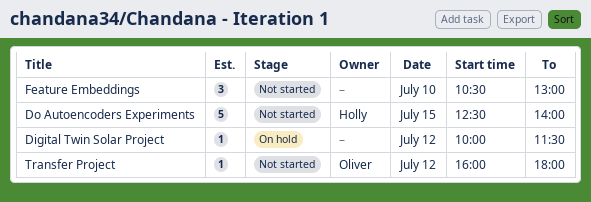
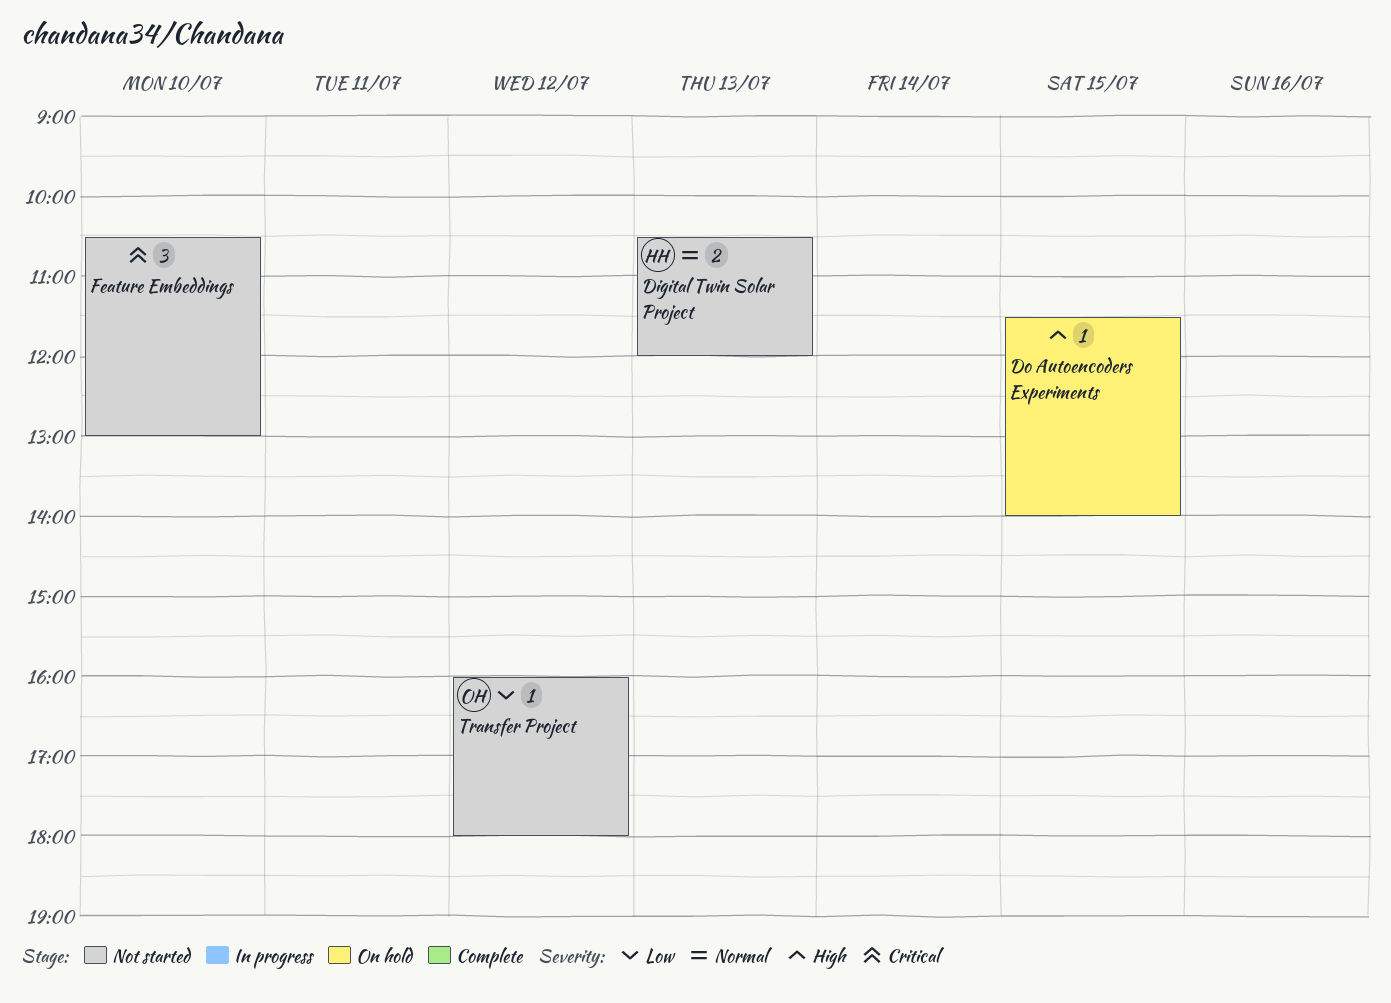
Digital Twin Solar Project, status: On hold -> Not started
Digital Twin Solar Project, owner: none -> Holly
Digital Twin Solar Project, estimate: 1 -> 2
Digital Twin Solar Project, day: Jul 12 -> Jul 13
Digital Twin Solar Project, begins: 10:00 -> 10:30
Digital Twin Solar Project, ends: 11:30 -> 12:00
Do Autoencoders Experiments, status: Not started -> On hold
Do Autoencoders Experiments, owner: Holly -> none
Do Autoencoders Experiments, estimate: 5 -> 1
Do Autoencoders Experiments, begins: 12:30 -> 11:30

